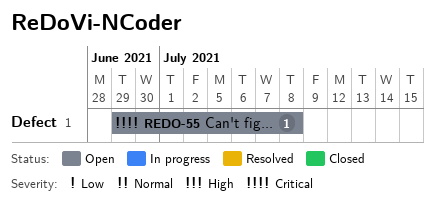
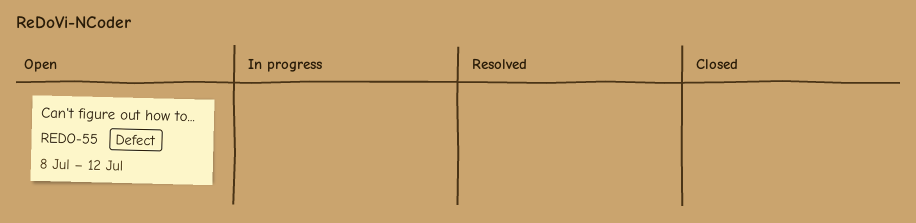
REDO-55, start: Jun 29 -> Jul 8
REDO-55, due: Jul 8 -> Jul 12

